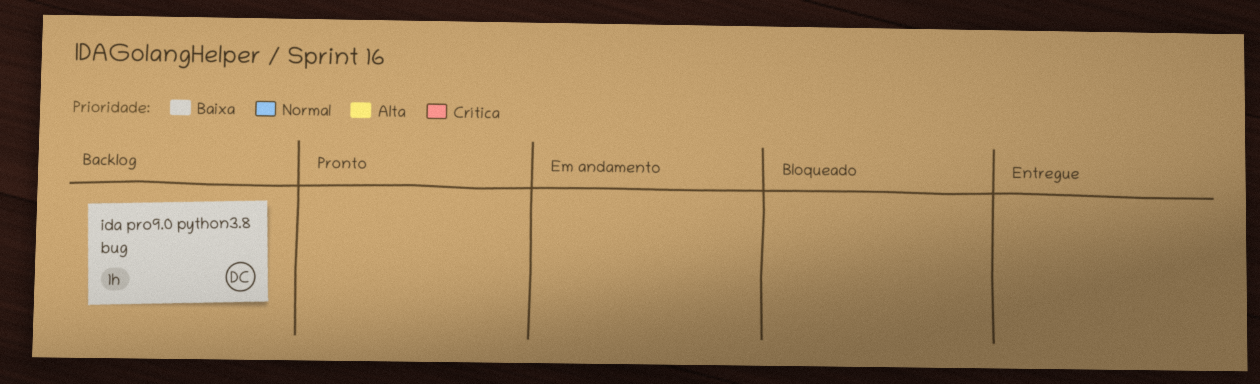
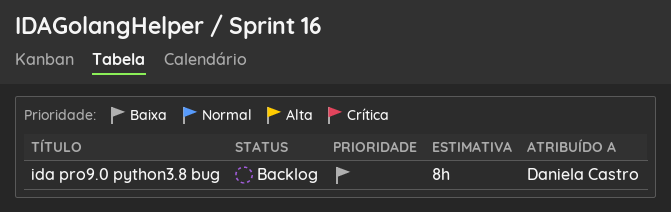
ida pro9.0 python3.8 bug, estimate: 1h -> 8h

